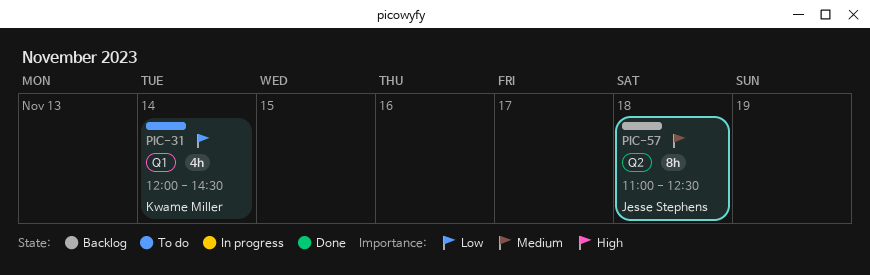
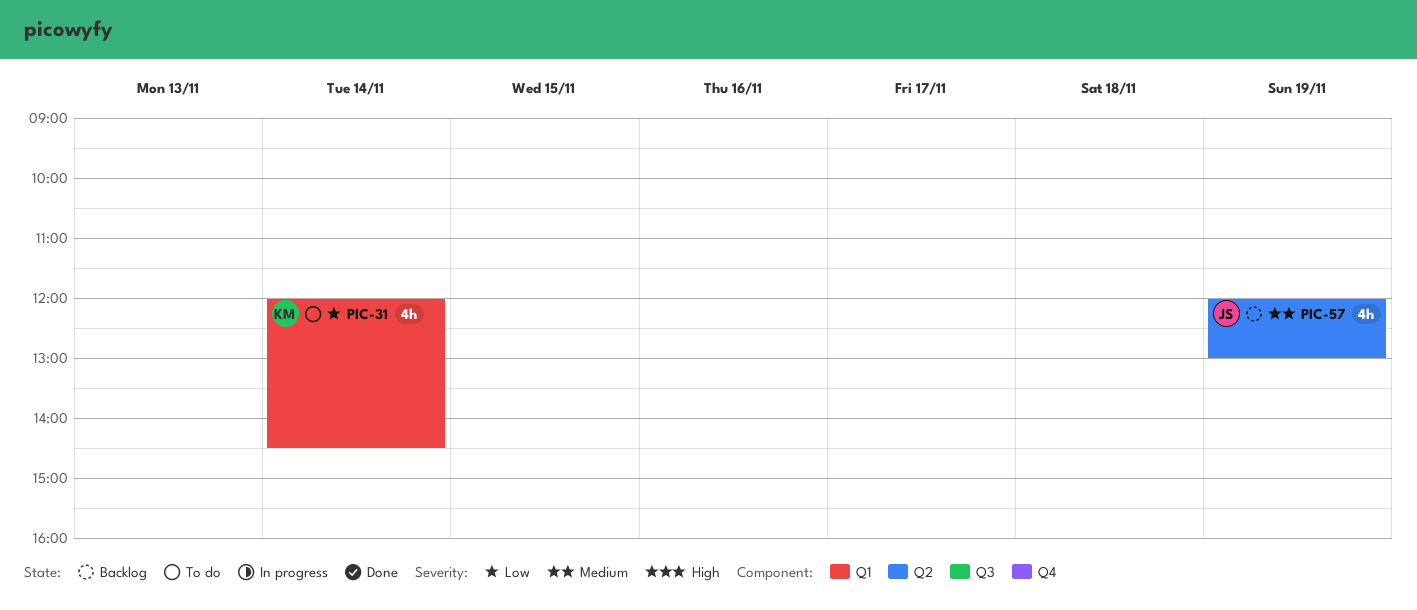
PIC-57, estimate: 8h -> 4h
PIC-57, day: Nov 18 -> Nov 19
PIC-57, begins: 11:00 -> 12:00
PIC-57, ends: 12:30 -> 13:00

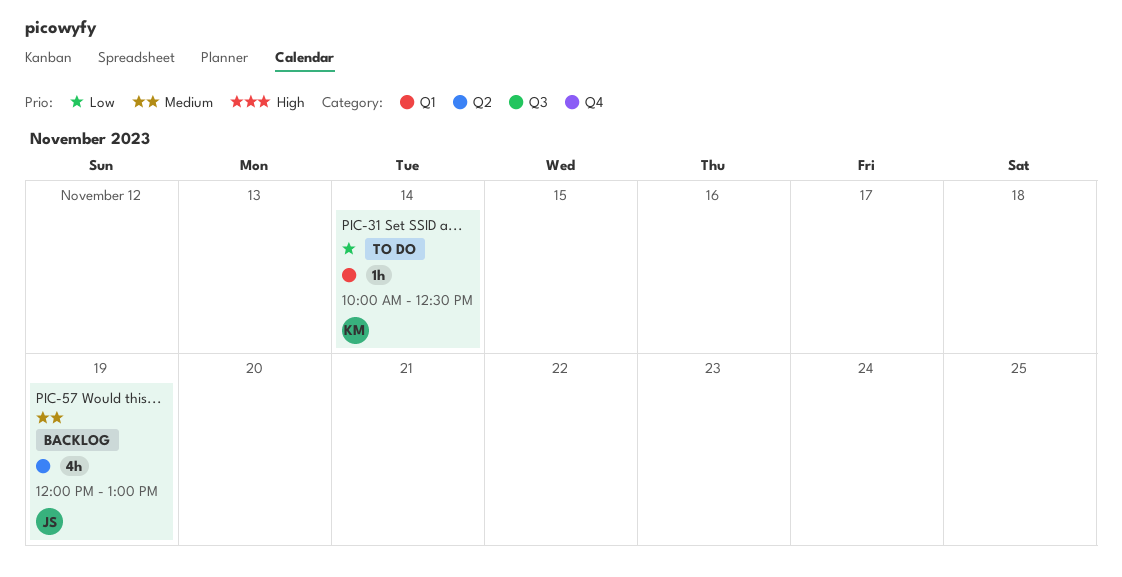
PIC-31, estimate: 4h -> 1h
PIC-31, begins: 12:00 -> 10:00
PIC-31, ends: 14:30 -> 12:30

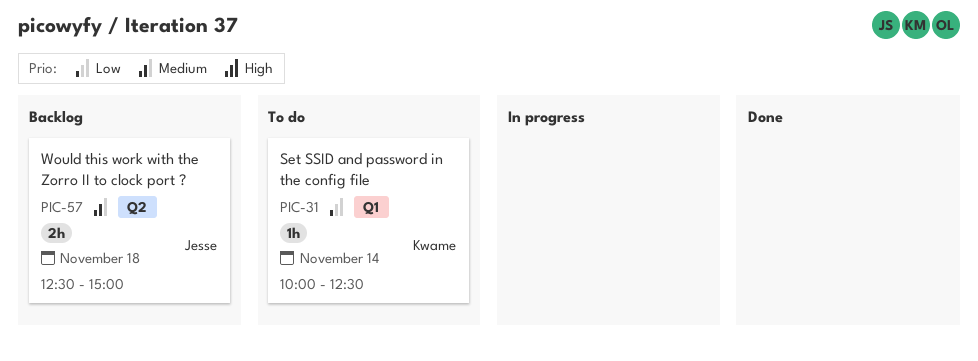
PIC-57, estimate: 4h -> 2h
PIC-57, day: Nov 19 -> Nov 18
PIC-57, begins: 12:00 -> 12:30
PIC-57, ends: 13:00 -> 15:00

